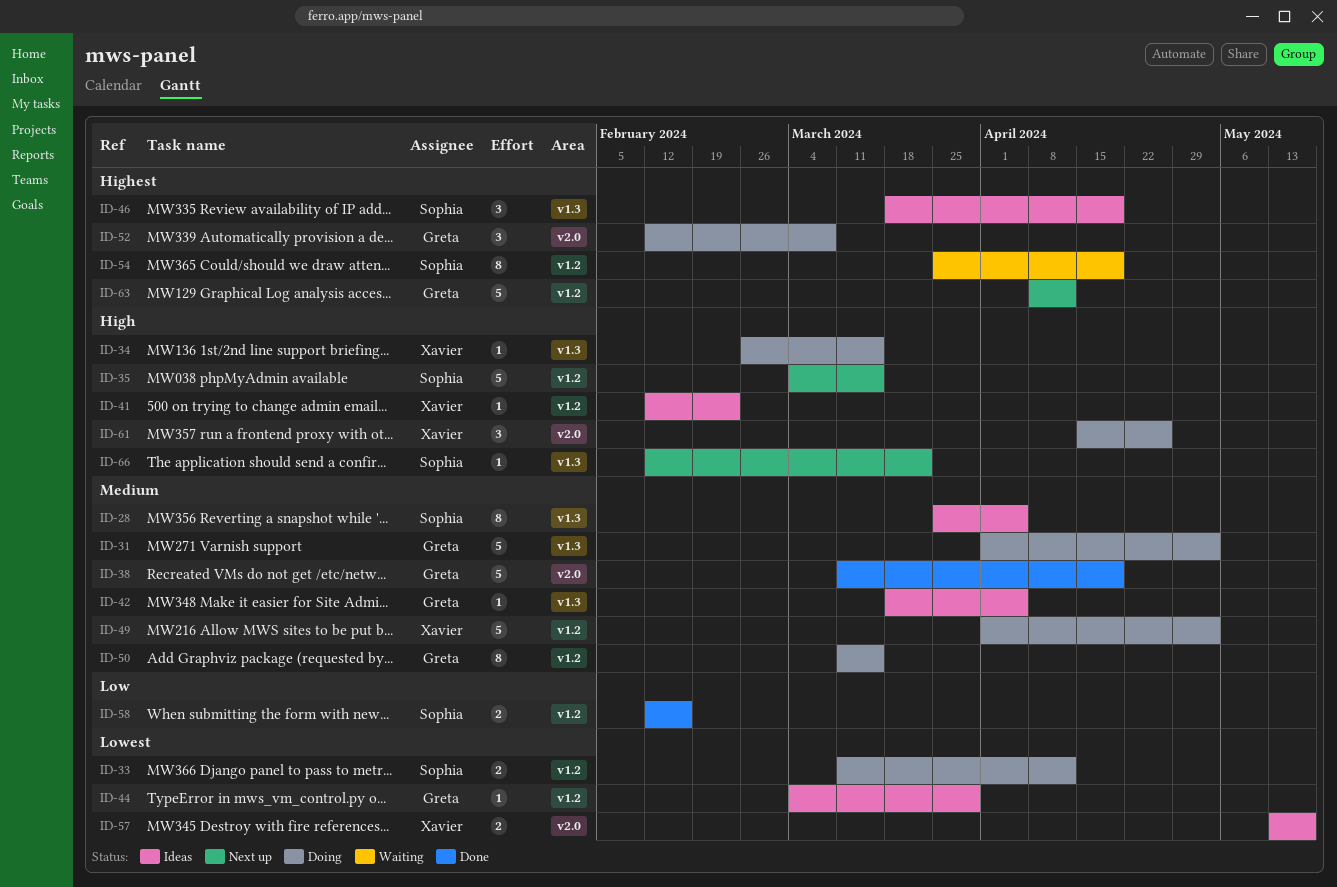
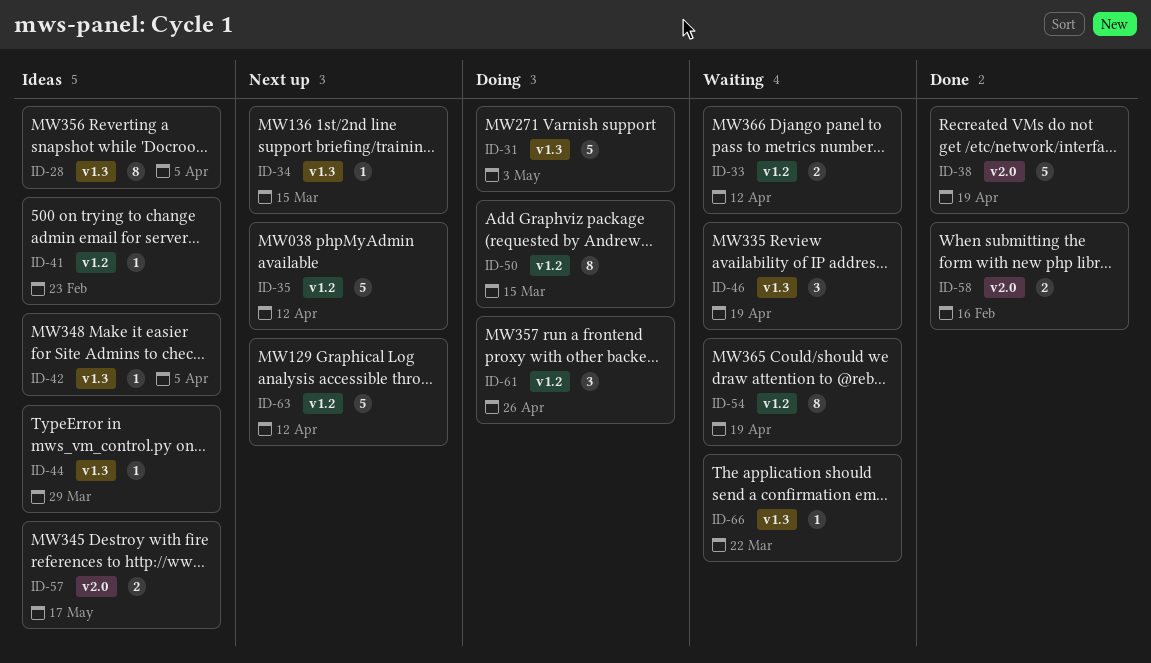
ID-33, status: Doing -> Waiting
ID-34, status: Doing -> Next up
ID-35, due: Mar 15 -> Apr 12
ID-44, label: v1.2 -> v1.3
ID-46, status: Ideas -> Waiting
ID-49: present -> none
ID-52: present -> none
ID-58, label: v1.2 -> v2.0
ID-61, label: v2.0 -> v1.2
ID-66, status: Next up -> Waiting

